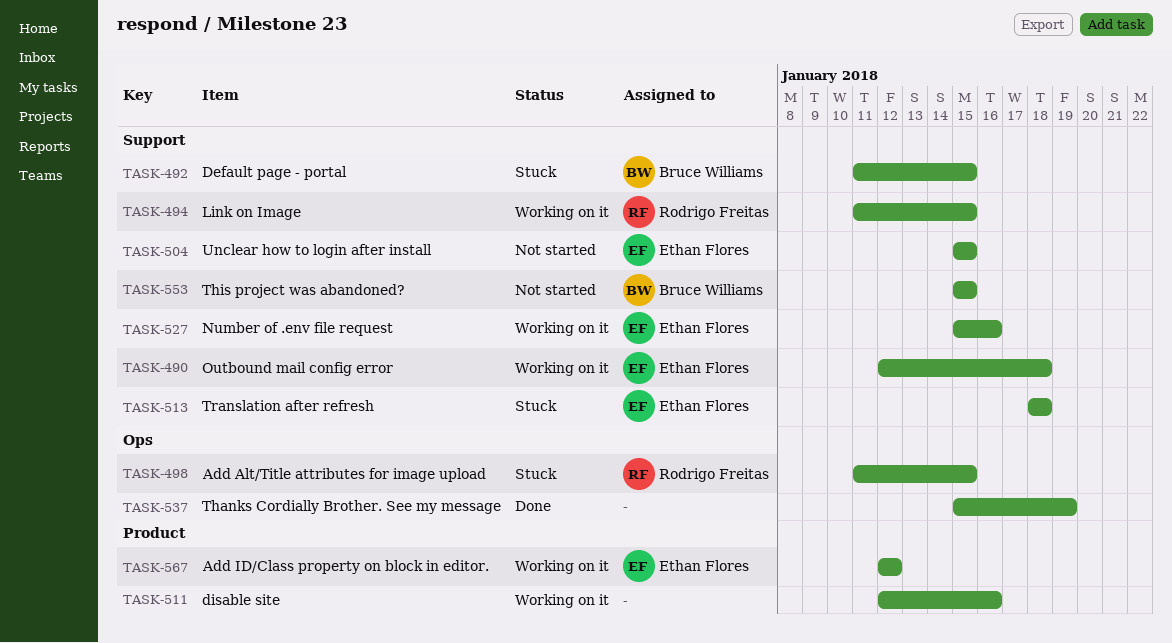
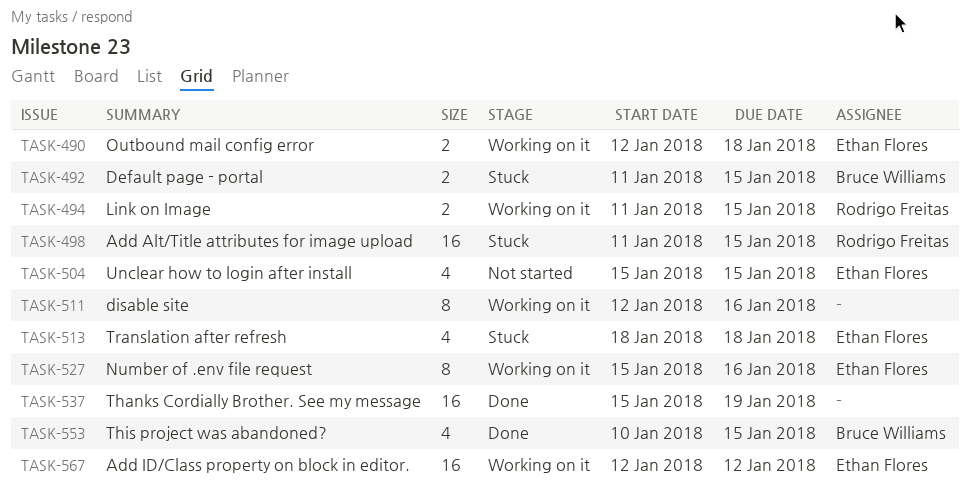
TASK-553, status: Not started -> Done
TASK-553, start: Jan 15 -> Jan 10

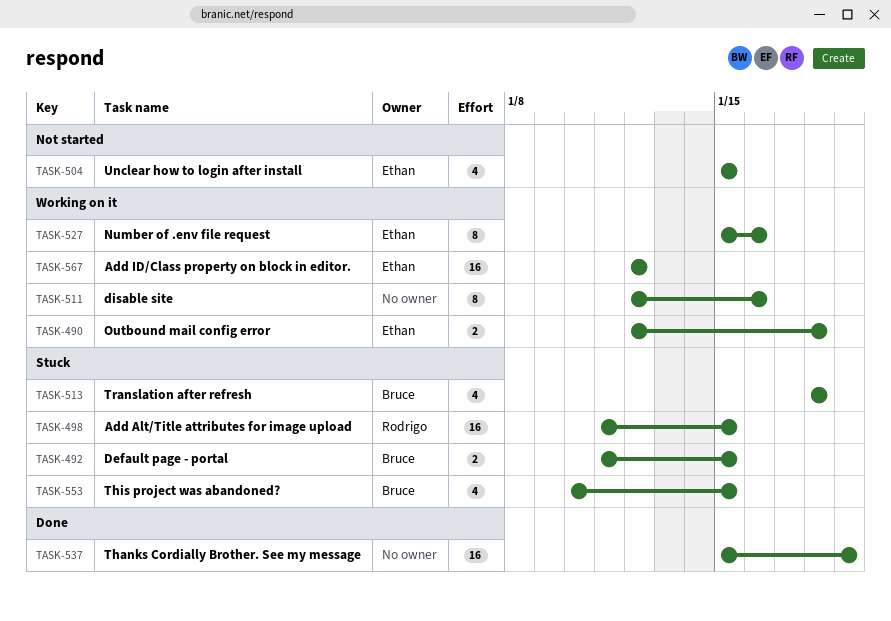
TASK-494: present -> none
TASK-513, owner: Ethan Flores -> Bruce Williams
TASK-553, status: Done -> Stuck

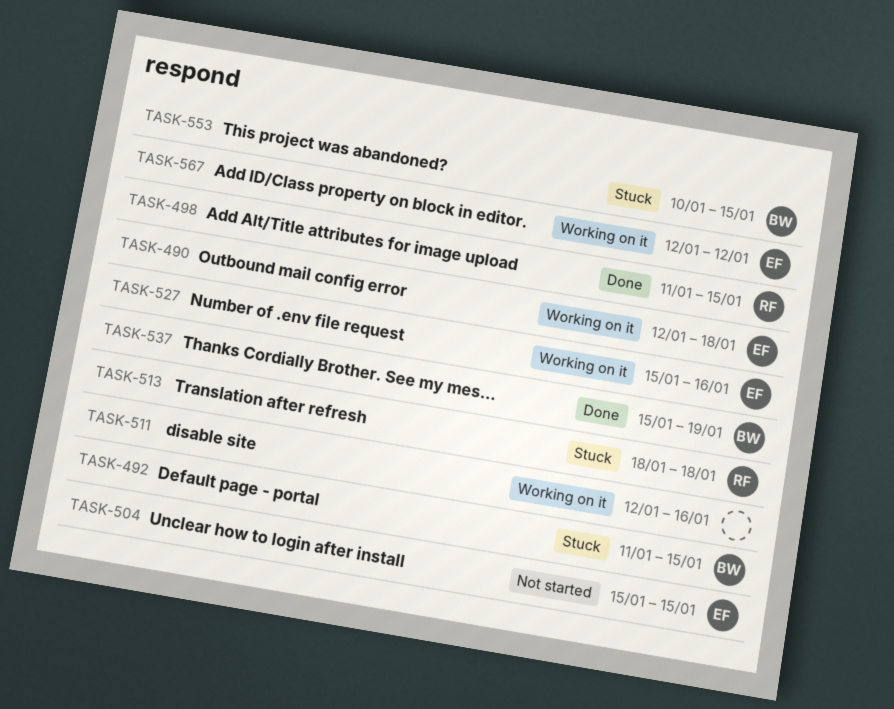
TASK-498, status: Stuck -> Done
TASK-513, owner: Bruce -> Rodrigo
TASK-537, owner: none -> Bruce

